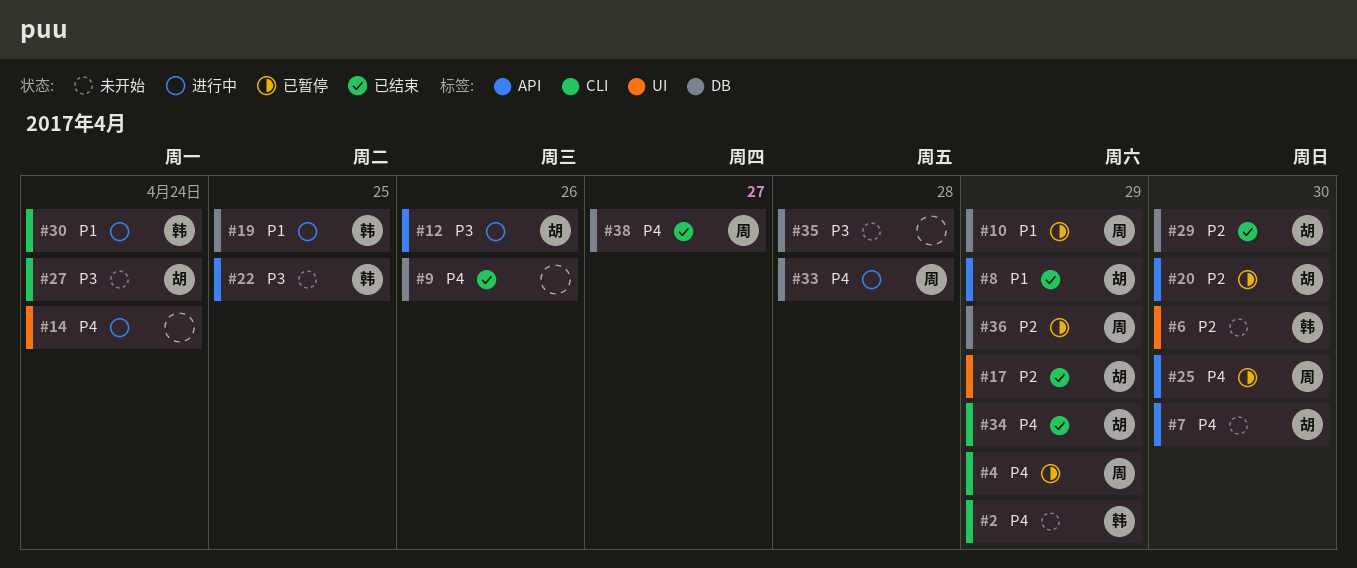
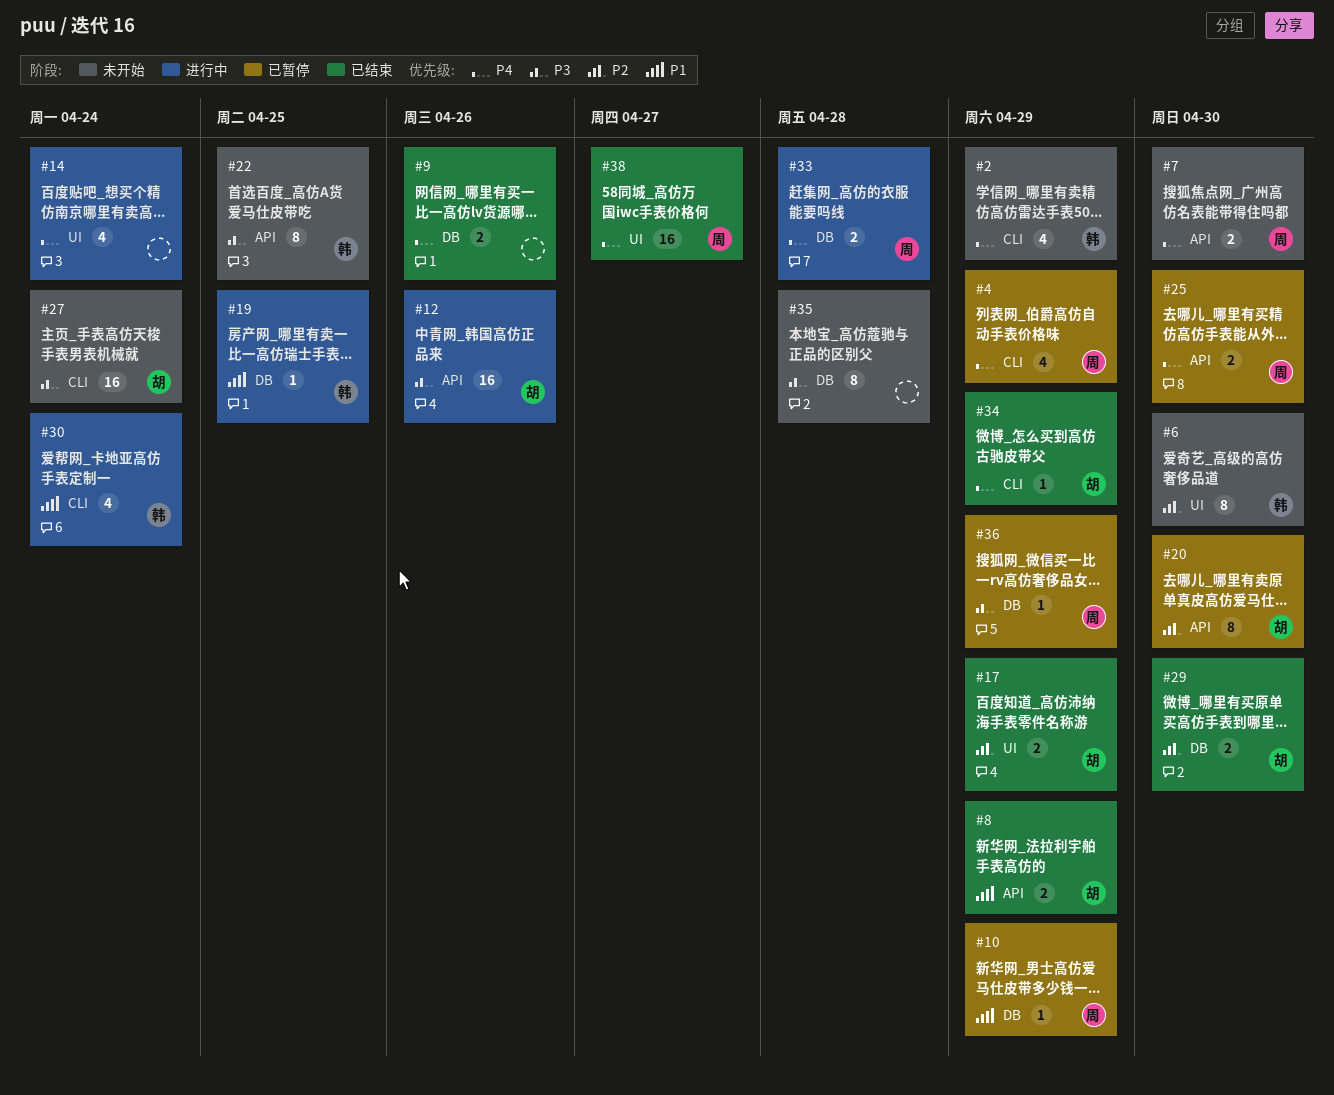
#7, owner: 胡 -> 周
#36, priority: P2 -> P3
#38, label: DB -> UI

